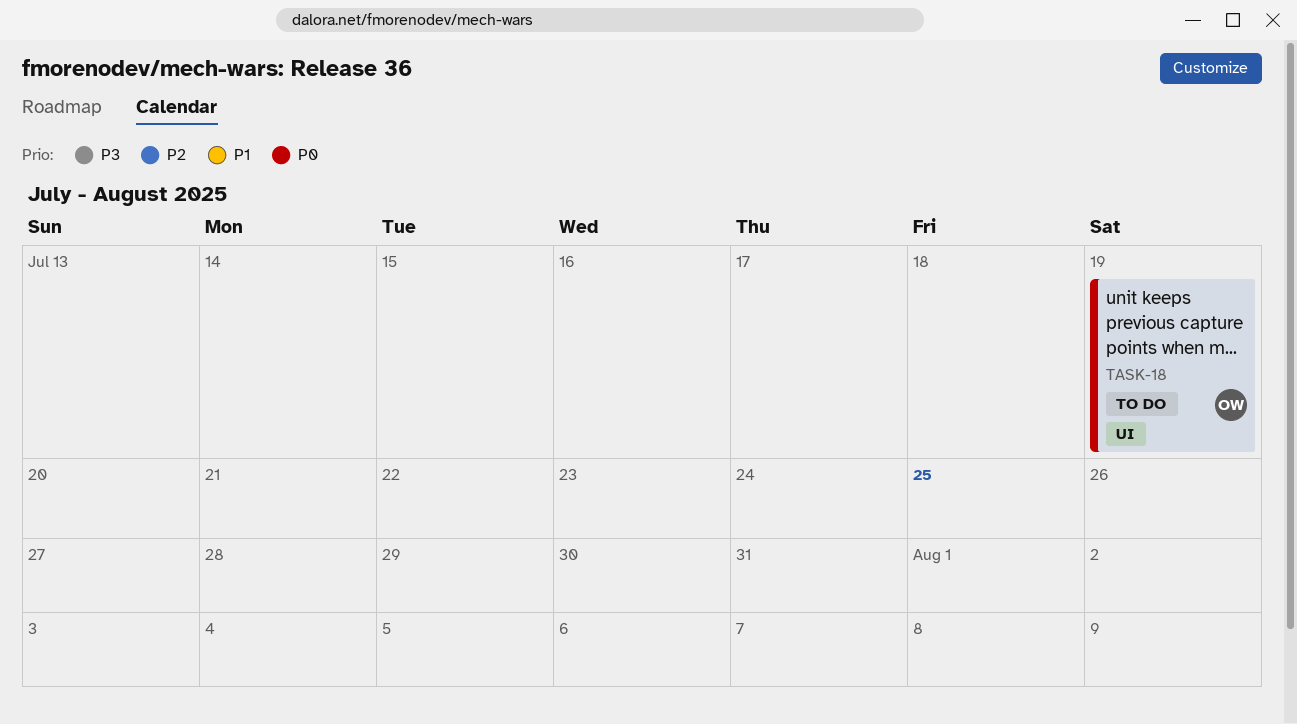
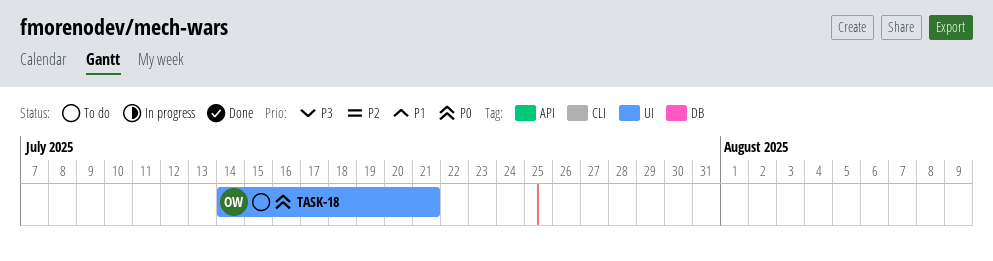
TASK-18, due: Jul 19 -> Jul 21

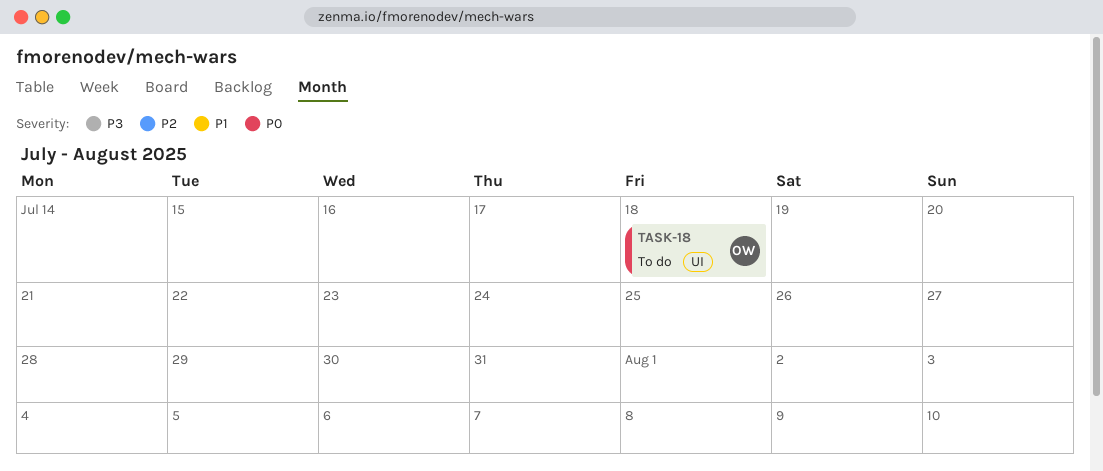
TASK-18, due: Jul 21 -> Jul 18

